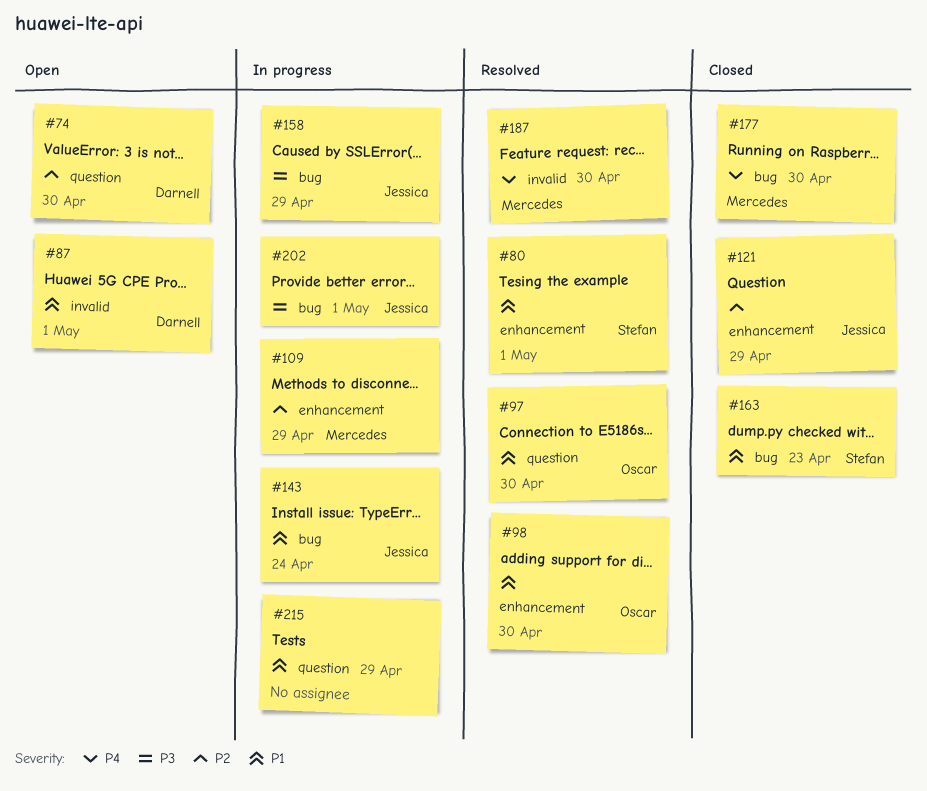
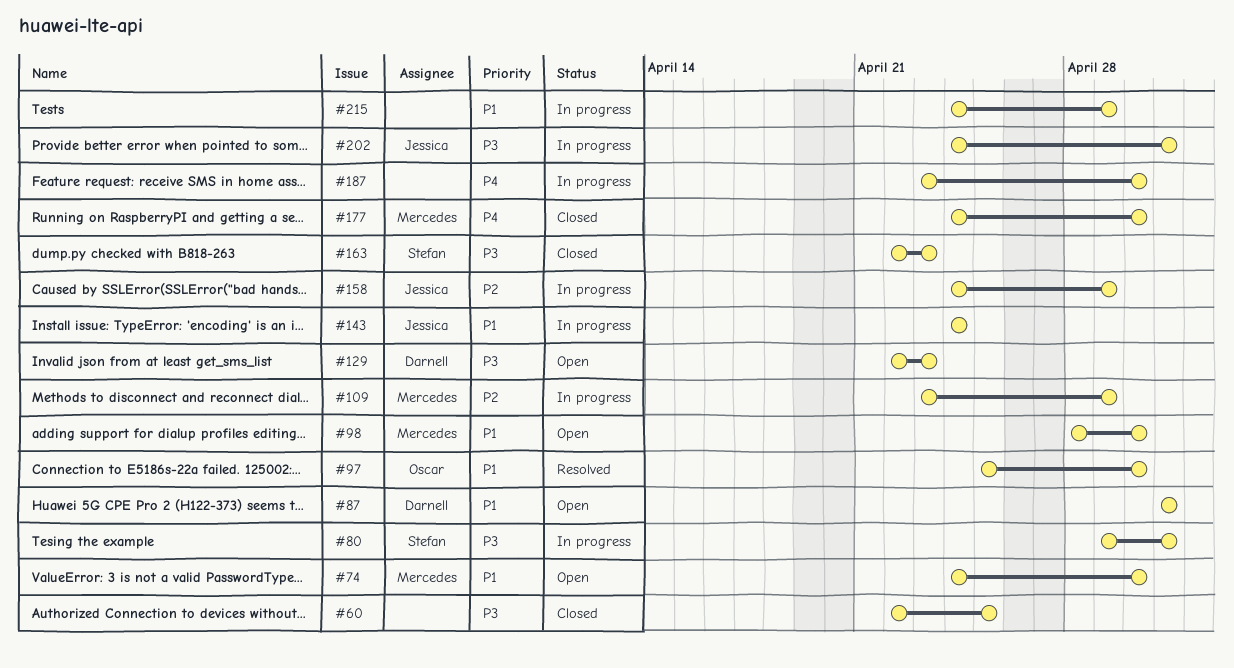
#60: none -> present
#74, owner: Darnell -> Mercedes
#74, priority: P2 -> P1
#80, status: Resolved -> In progress
#80, priority: P1 -> P3
#98, status: Resolved -> Open
#98, owner: Oscar -> Mercedes
#121: present -> none
#129: none -> present
#158, priority: P3 -> P2
#163, priority: P1 -> P3
#187, status: Resolved -> In progress
#187, owner: Mercedes -> none

